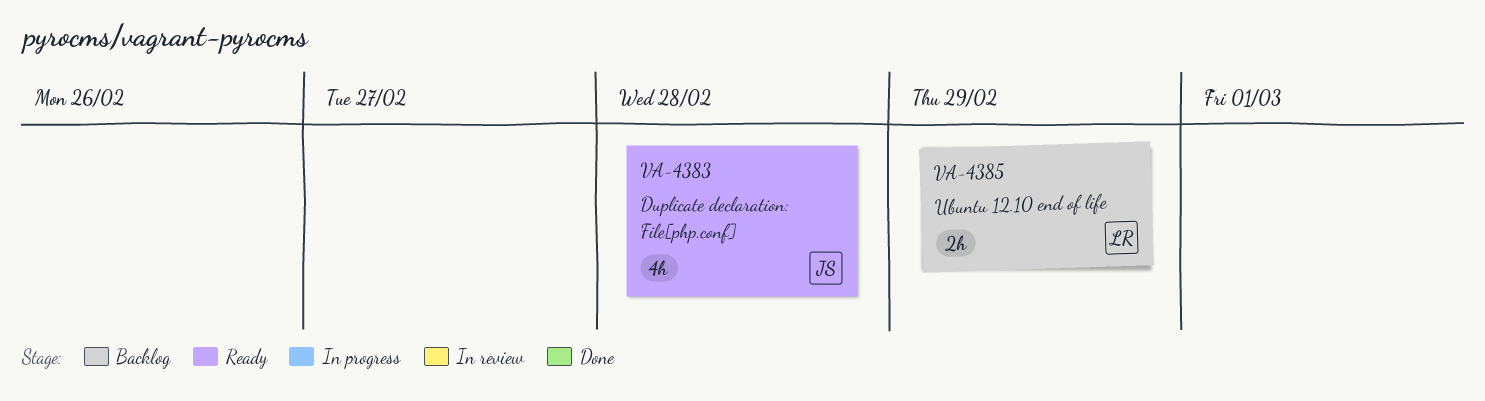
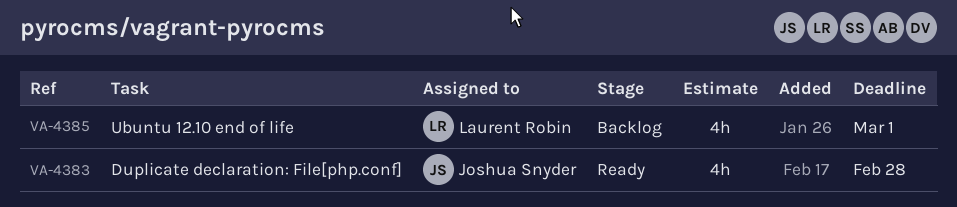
VA-4385, estimate: 2h -> 4h
VA-4385, due: Feb 29 -> Mar 1

